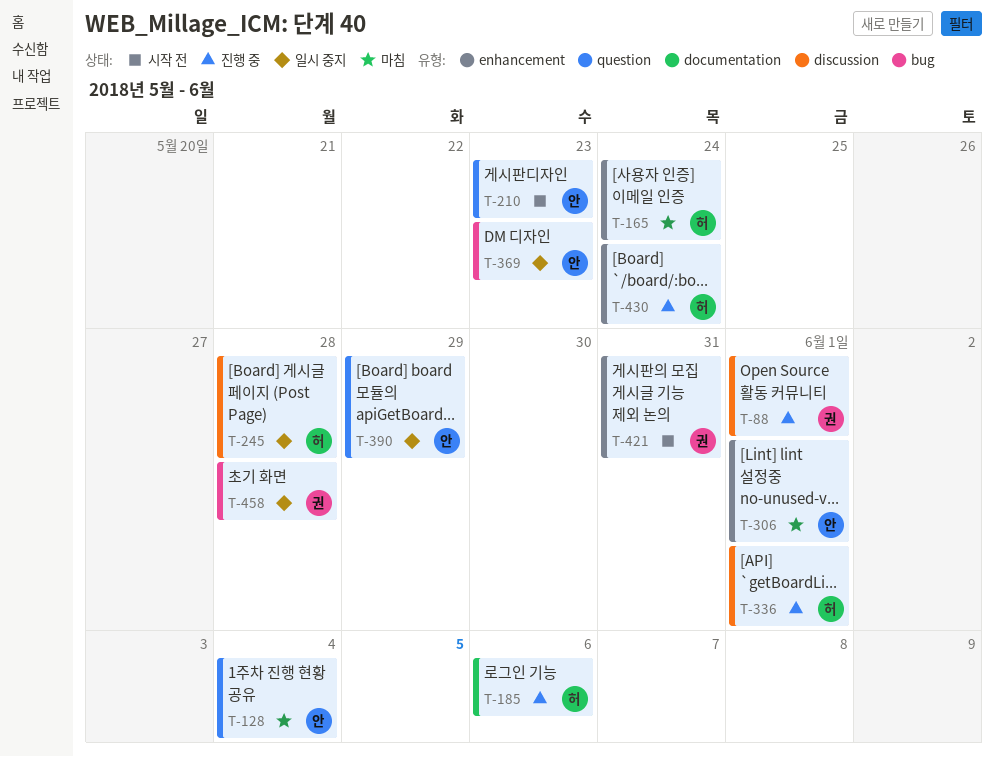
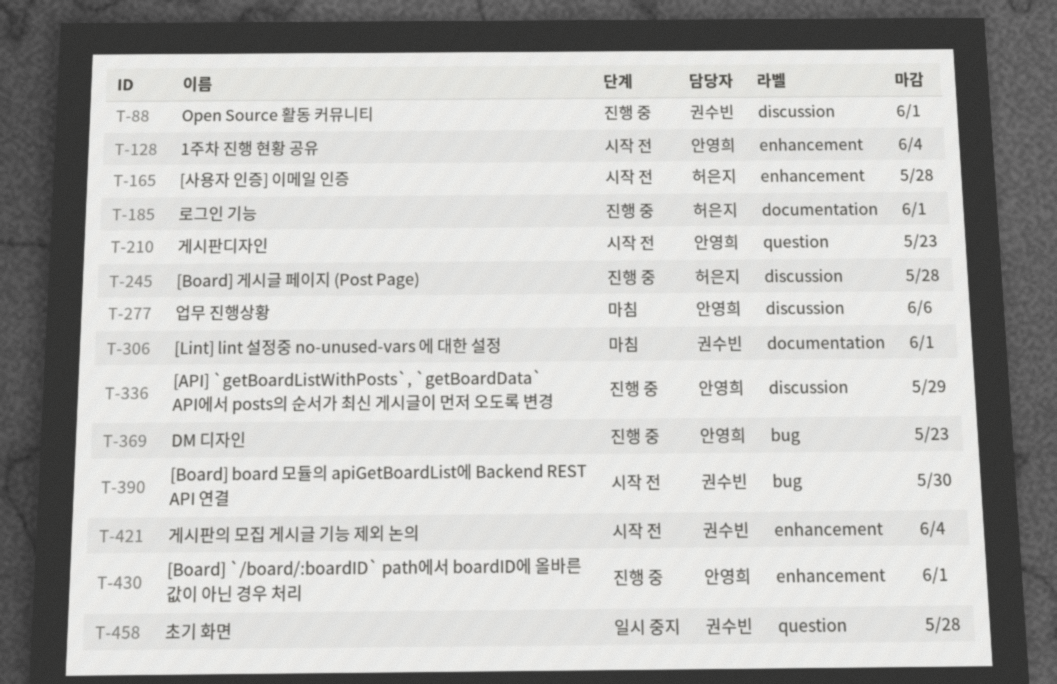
T-128, status: 마침 -> 시작 전
T-128, label: question -> enhancement
T-165, status: 마침 -> 시작 전
T-165, due: May 24 -> May 28
T-185, due: Jun 6 -> Jun 1
T-245, status: 일시 중지 -> 진행 중
T-277: none -> present
T-306, owner: 안영희 -> 권수빈
T-306, label: enhancement -> documentation
T-336, owner: 허은지 -> 안영희
T-336, due: Jun 1 -> May 29
T-369, status: 일시 중지 -> 진행 중
T-390, status: 일시 중지 -> 시작 전
T-390, owner: 안영희 -> 권수빈
T-390, label: question -> bug
T-390, due: May 29 -> May 30
T-421, due: May 31 -> Jun 4
T-430, owner: 허은지 -> 안영희
T-430, due: May 24 -> Jun 1
T-458, label: bug -> question

